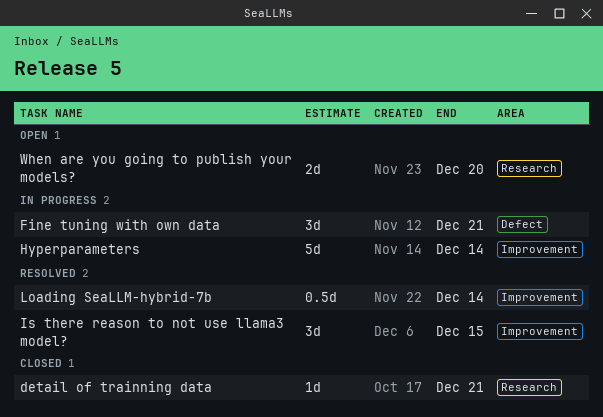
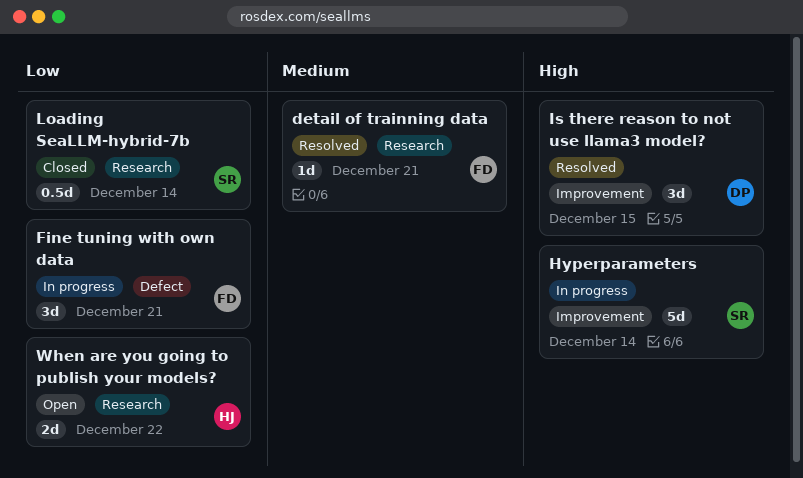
detail of trainning data, status: Closed -> Resolved
Loading SeaLLM-hybrid-7b, status: Resolved -> Closed
Loading SeaLLM-hybrid-7b, label: Improvement -> Research
When are you going to publish your models?, due: Dec 20 -> Dec 22

